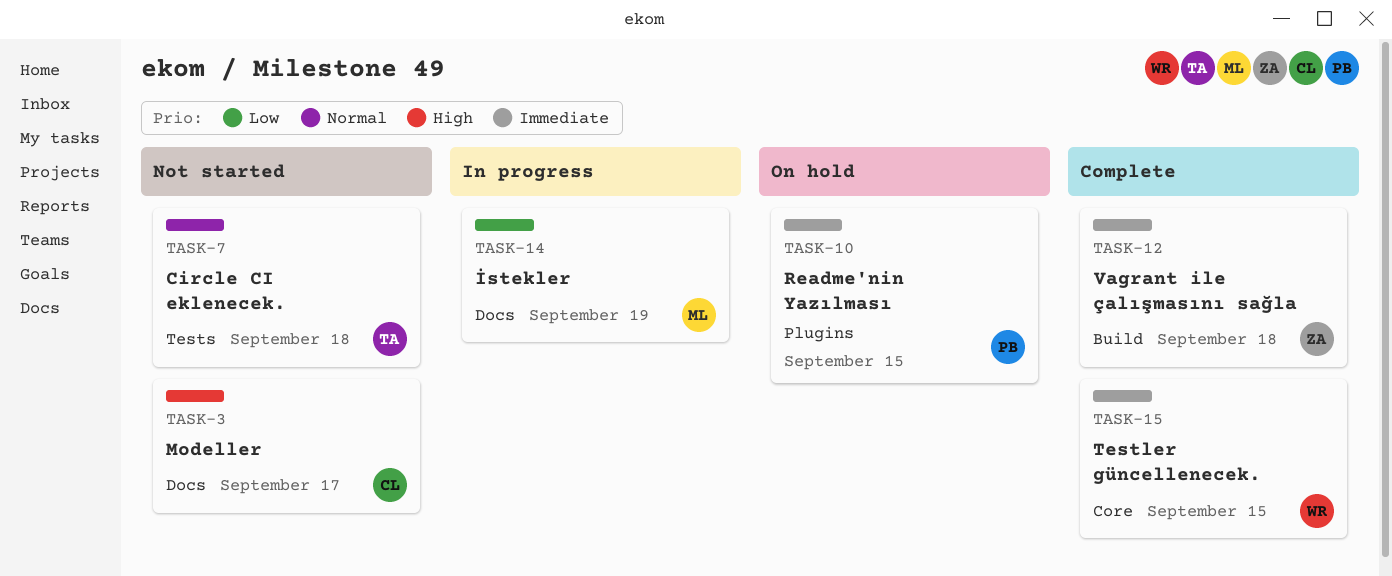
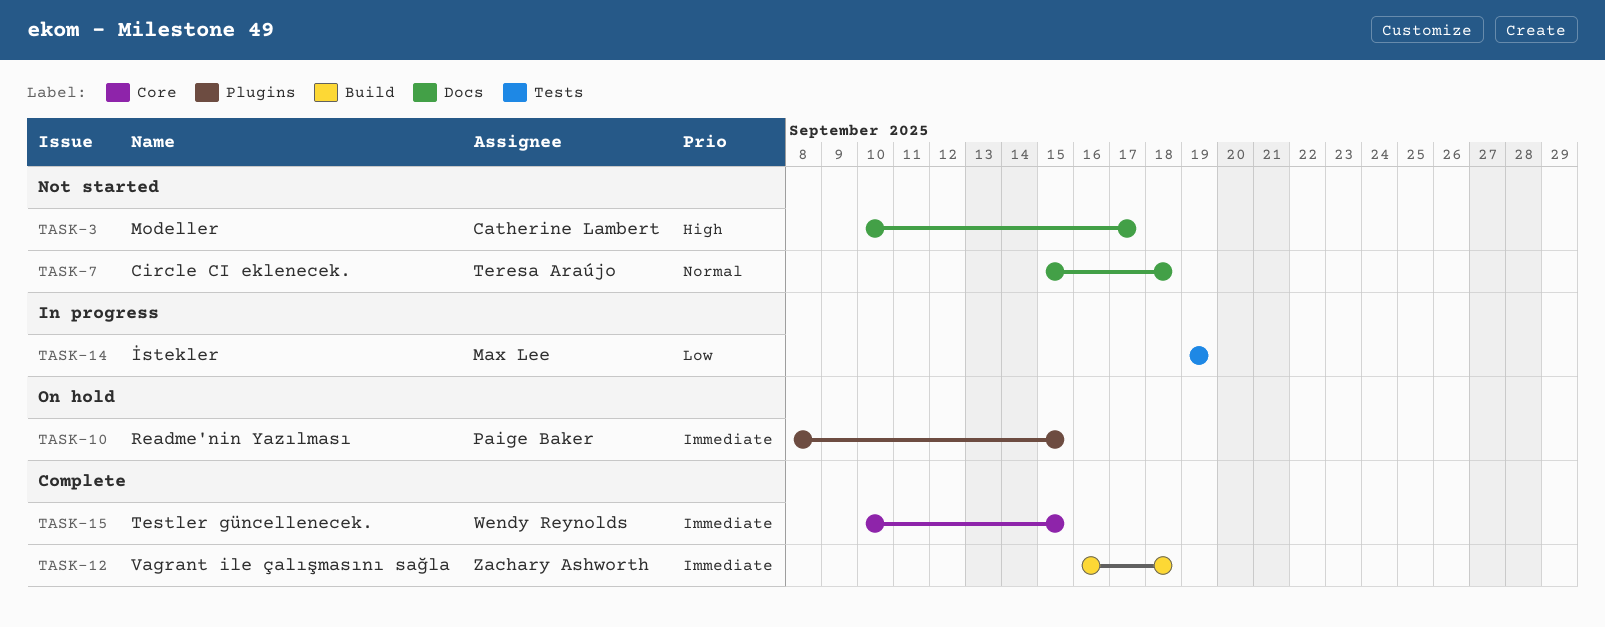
TASK-7, label: Tests -> Docs
TASK-14, label: Docs -> Tests

